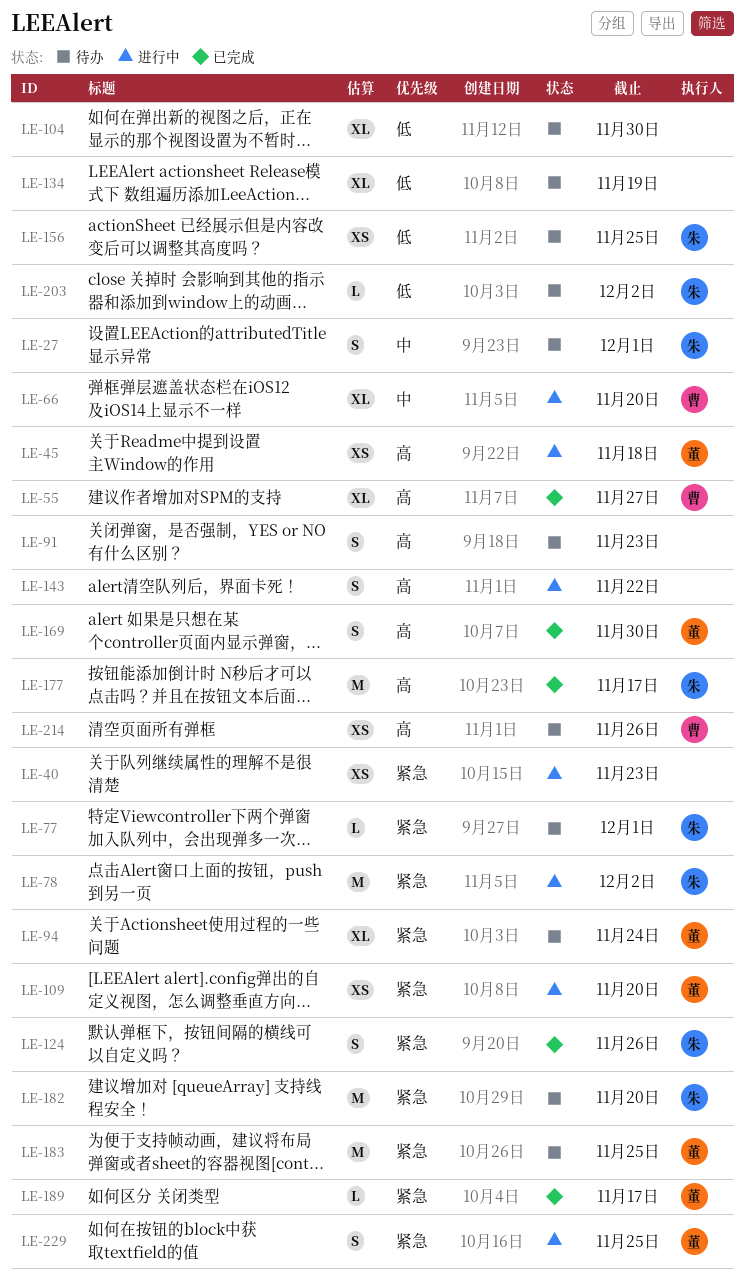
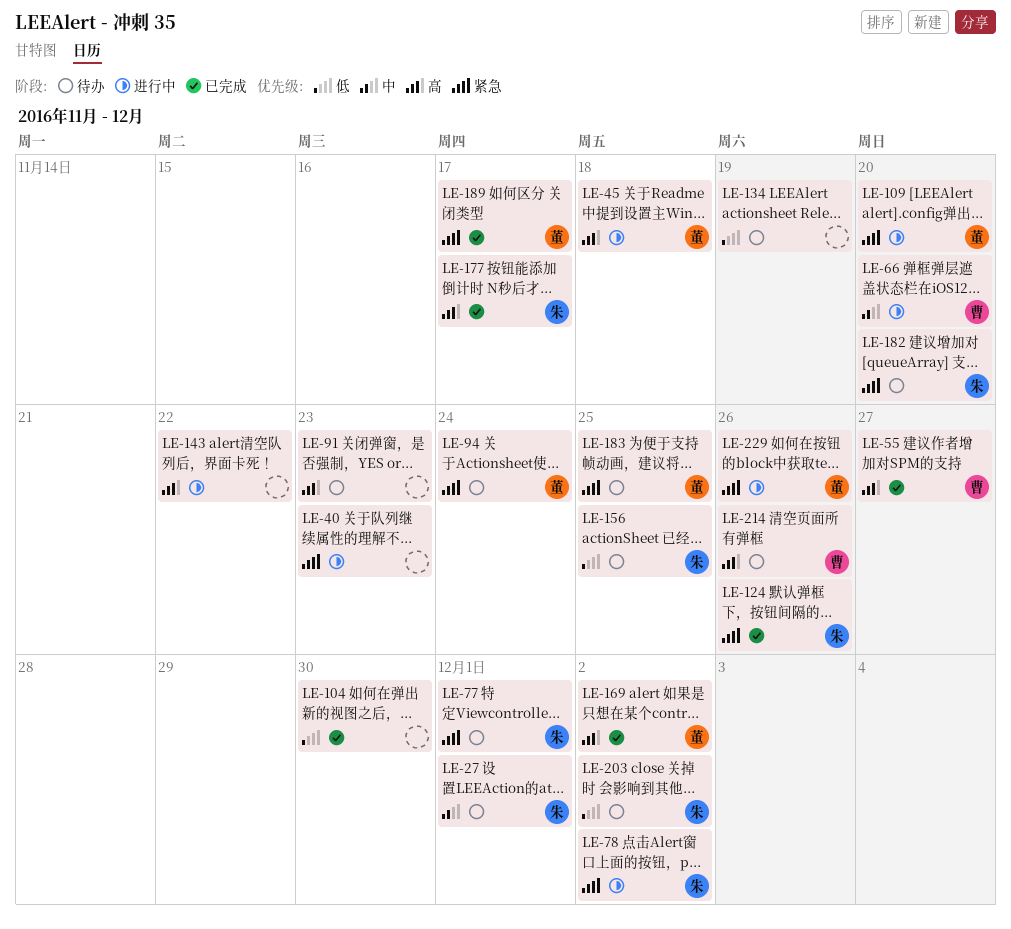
LE-104, status: 待办 -> 已完成
LE-169, due: Nov 30 -> Dec 2
LE-229, due: Nov 25 -> Nov 26

